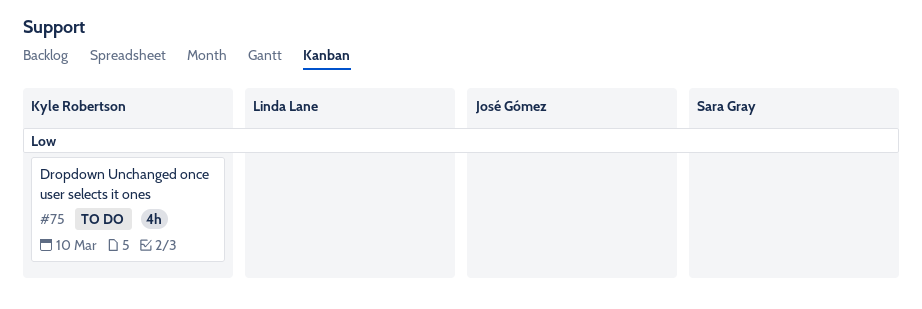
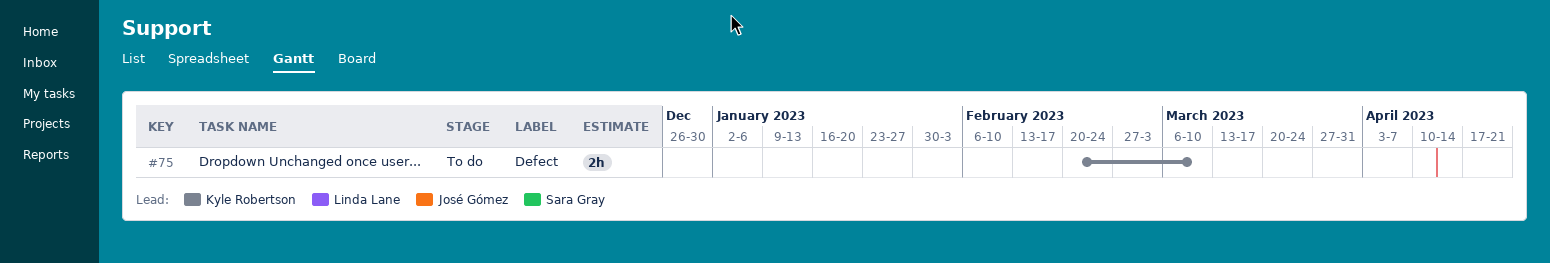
#75, estimate: 4h -> 2h

